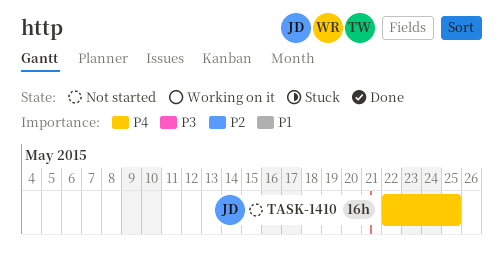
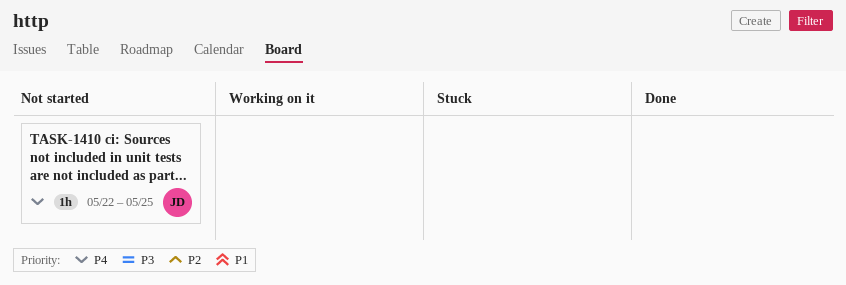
TASK-1410, estimate: 16h -> 1h

